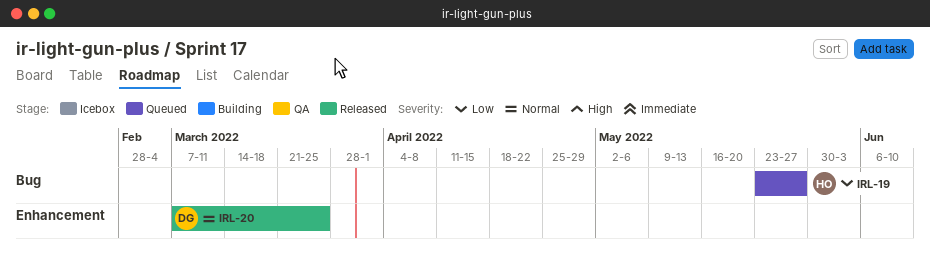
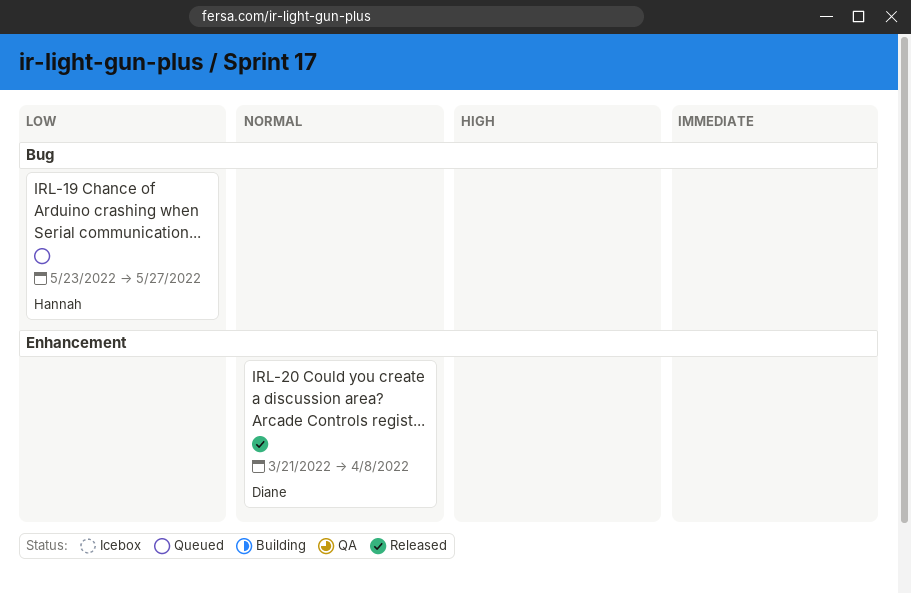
IRL-20, start: Mar 7 -> Mar 21
IRL-20, due: Mar 25 -> Apr 8

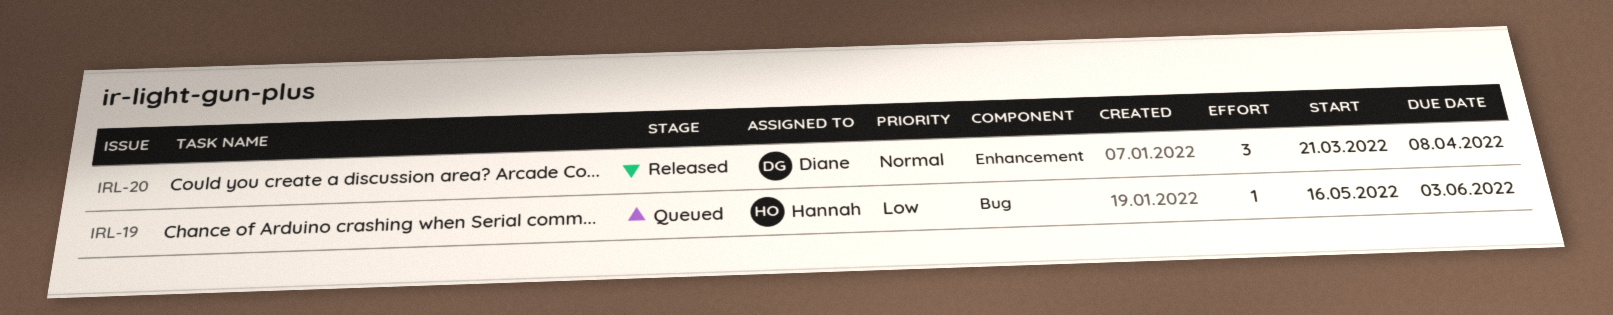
IRL-19, start: May 23 -> May 16
IRL-19, due: May 27 -> Jun 3

